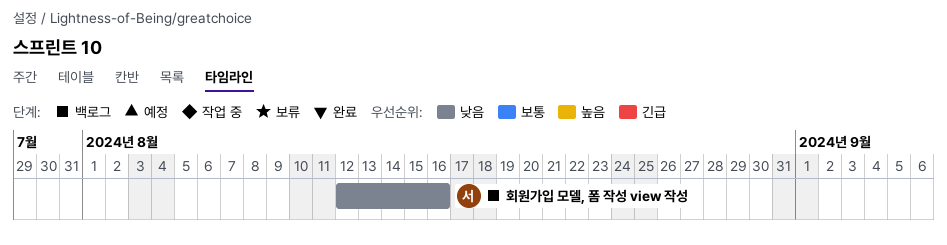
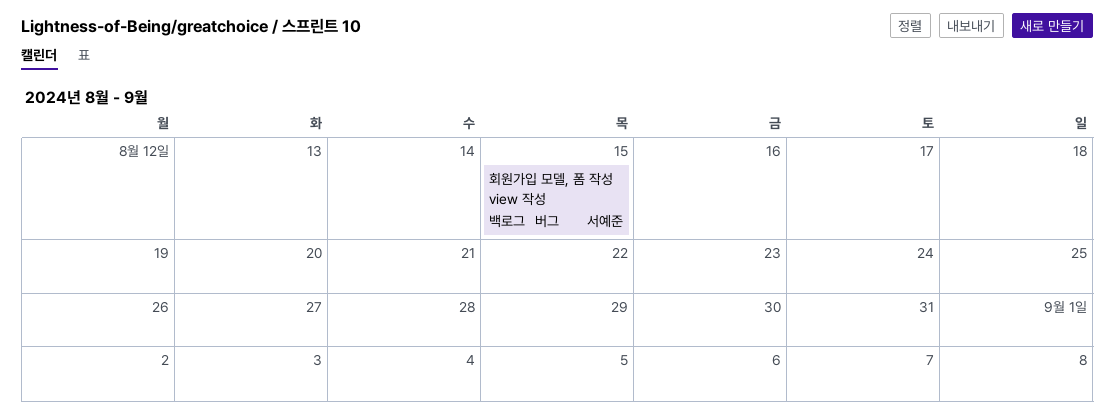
회원가입 모델, 폼 작성 view 작성, due: Aug 16 -> Aug 15

